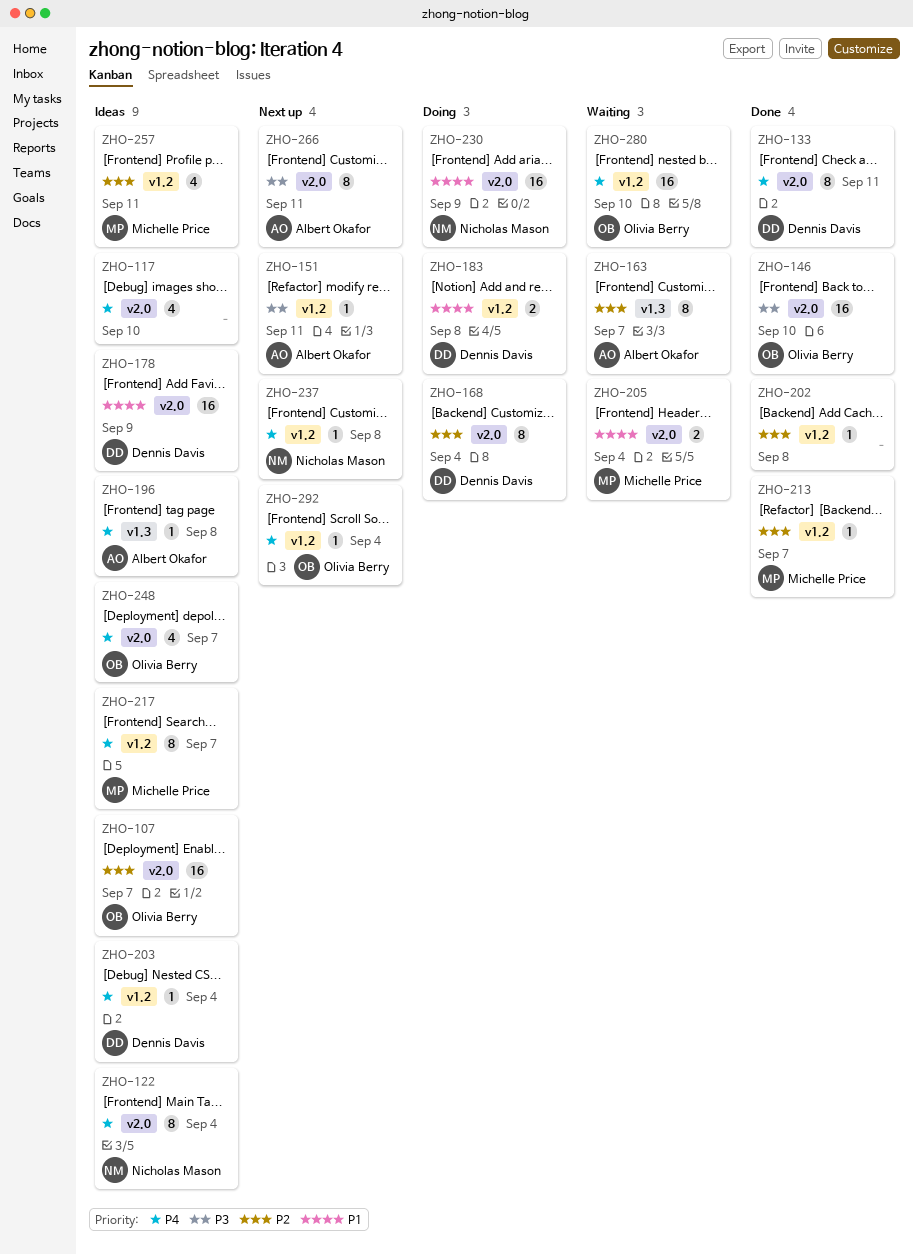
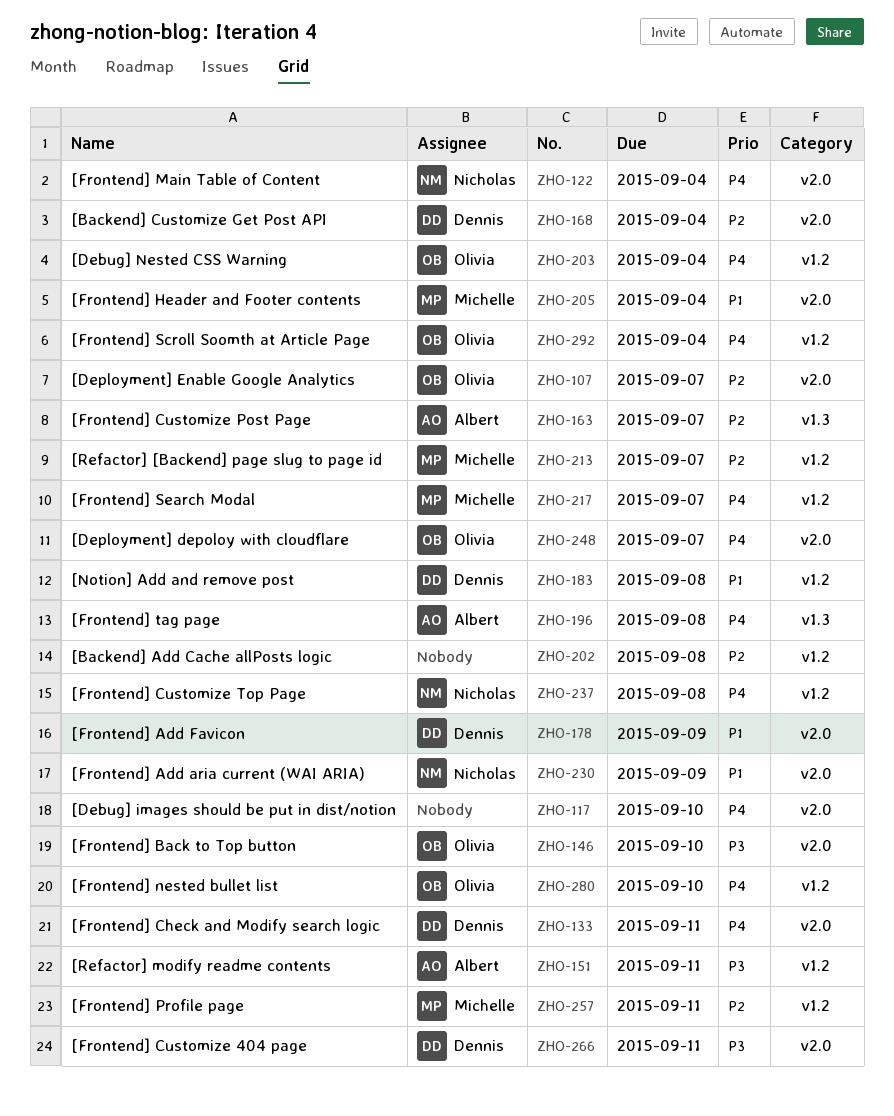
ZHO-203, owner: Dennis Davis -> Olivia Berry
ZHO-266, owner: Albert Okafor -> Dennis Davis

